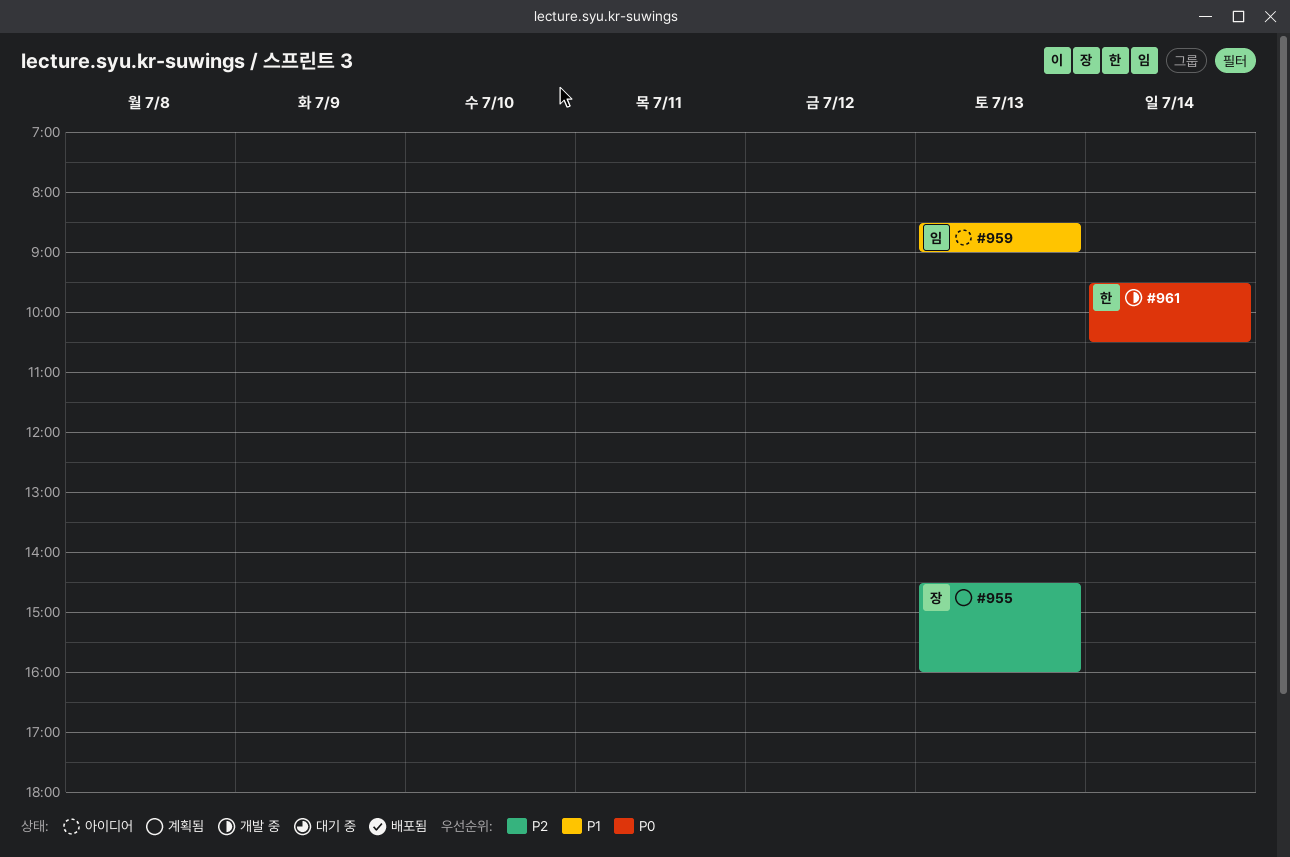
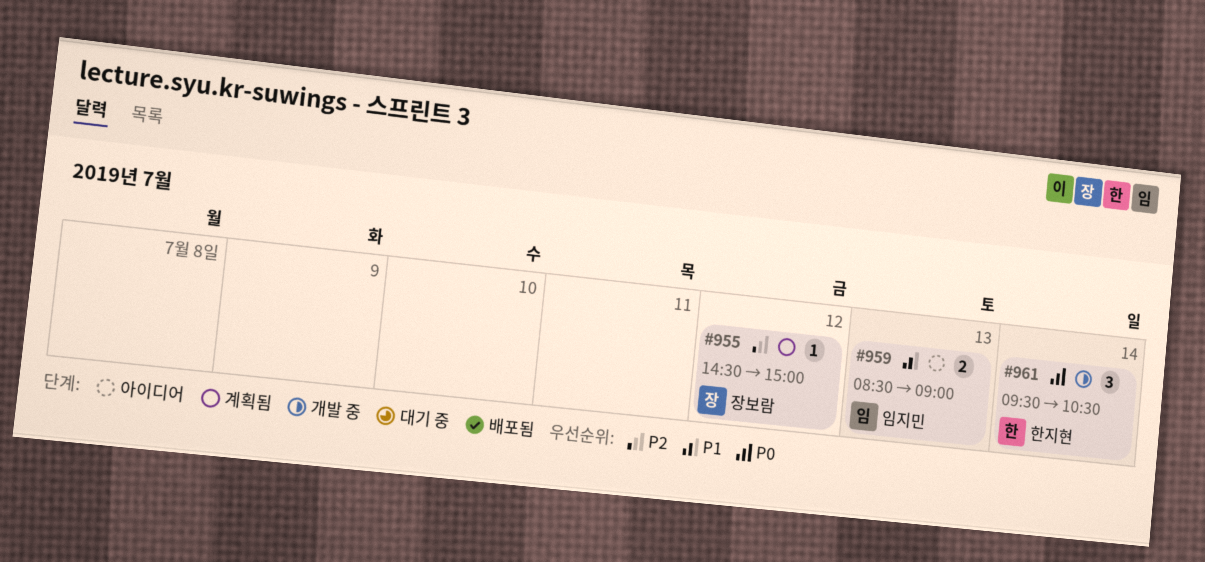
#955, day: Jul 13 -> Jul 12
#955, ends: 16:00 -> 15:00

